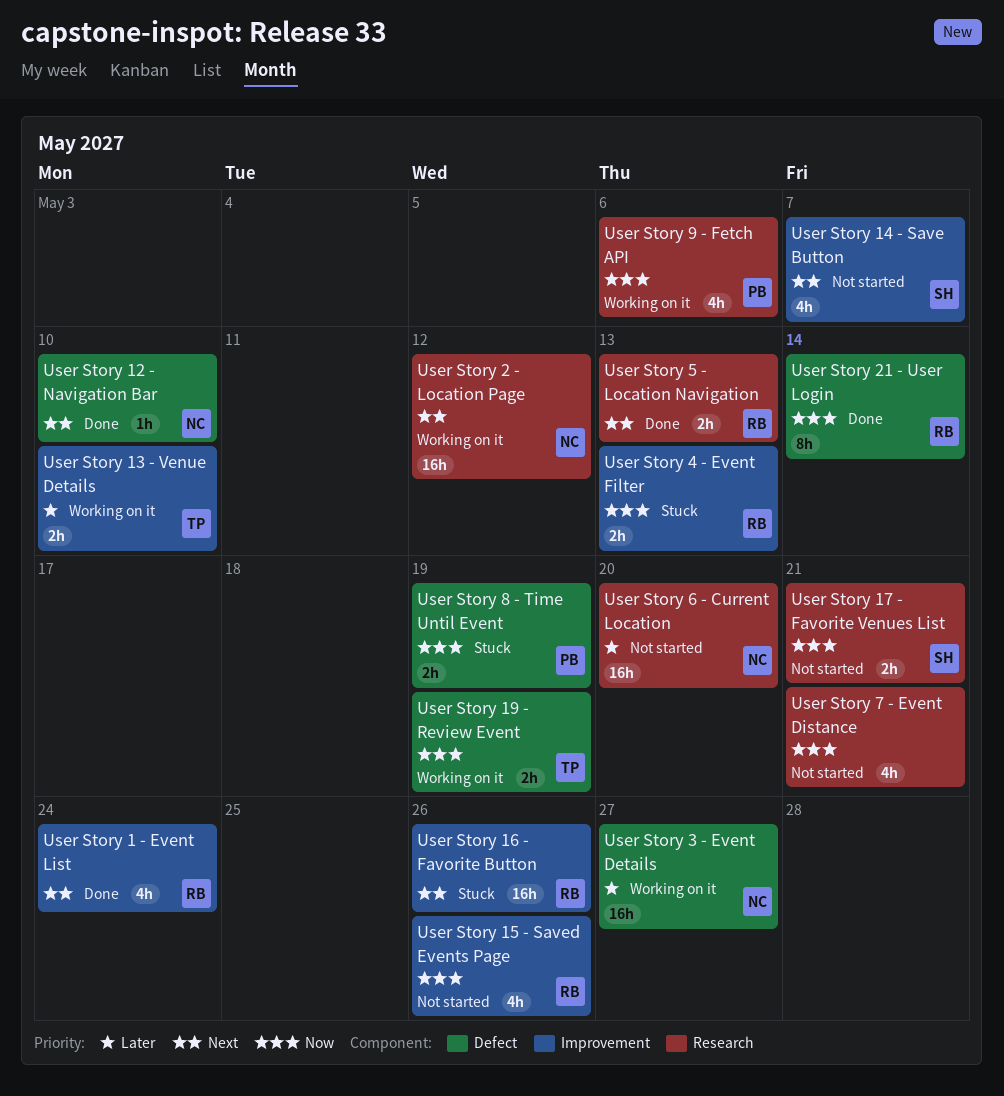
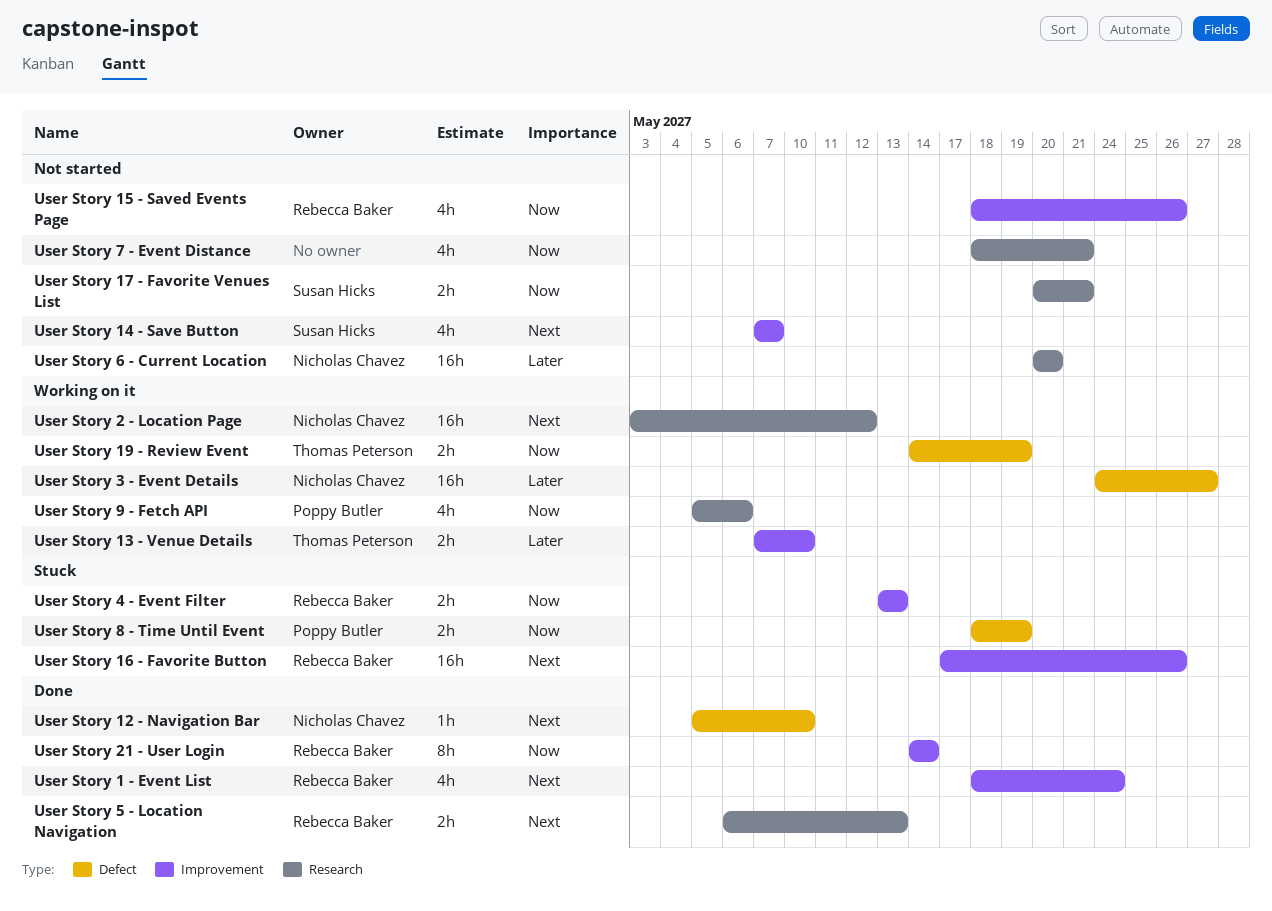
User Story 21 - User Login, label: Defect -> Improvement

